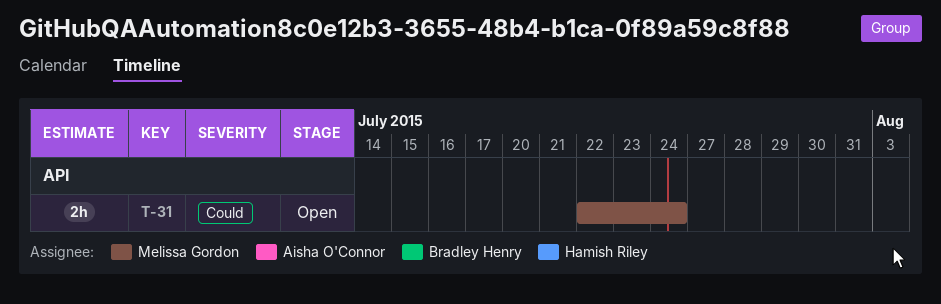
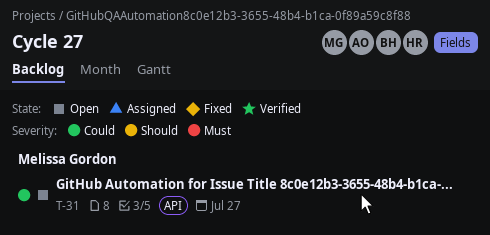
T-31, due: Jul 24 -> Jul 27

